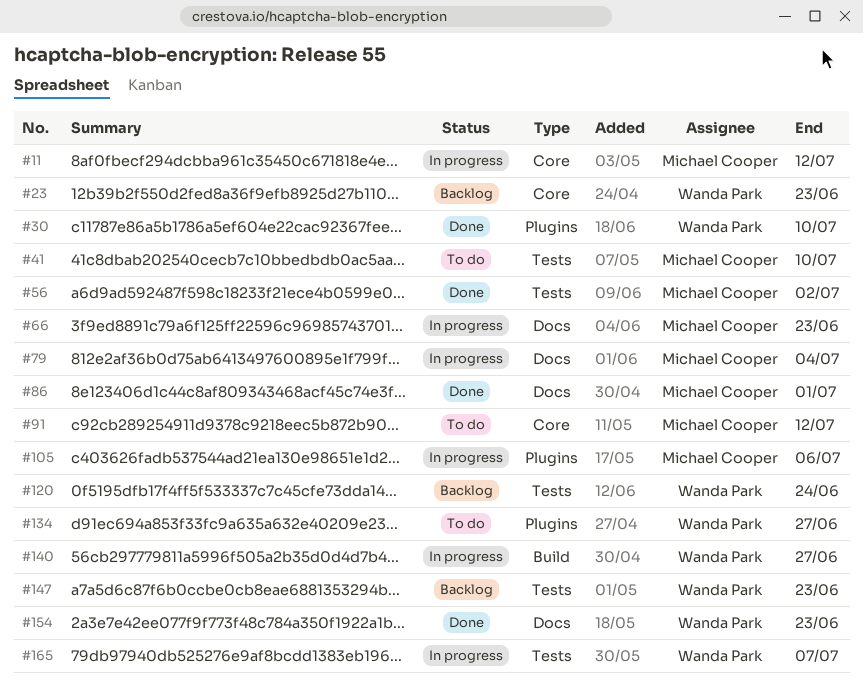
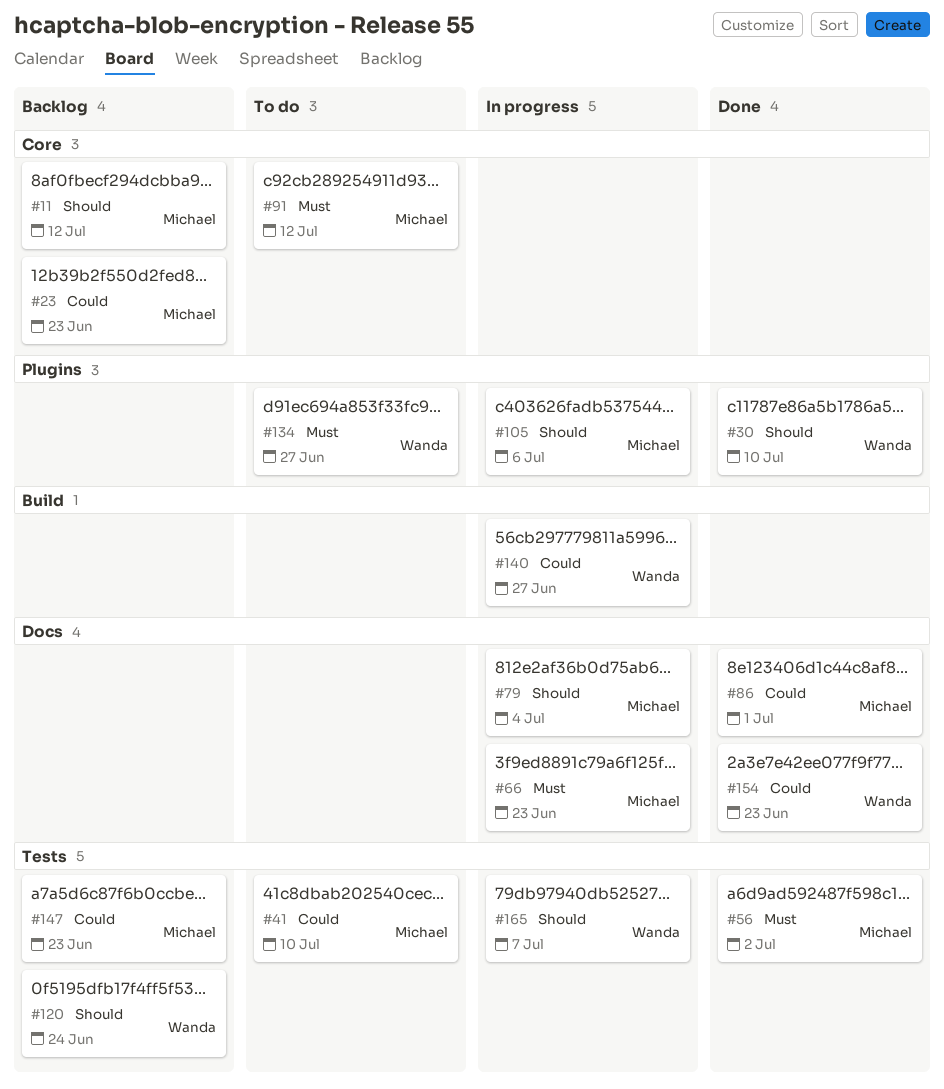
#11, status: In progress -> Backlog
#23, owner: Wanda Park -> Michael Cooper
#147, owner: Wanda Park -> Michael Cooper

